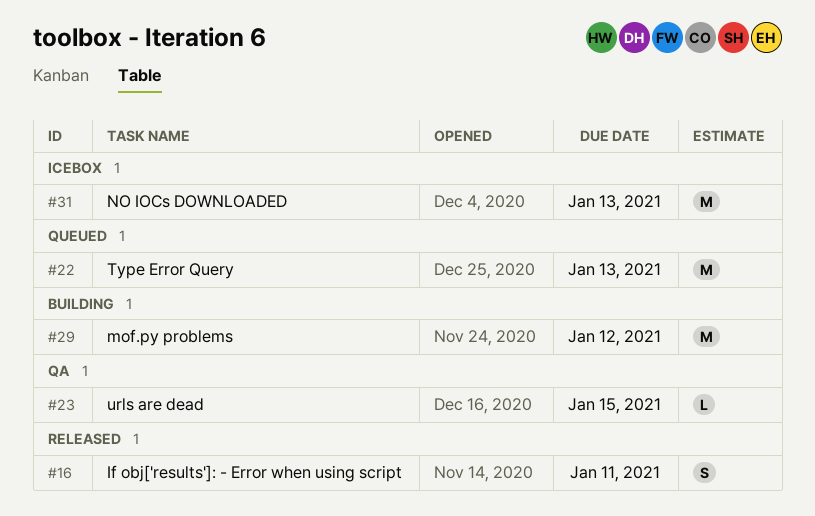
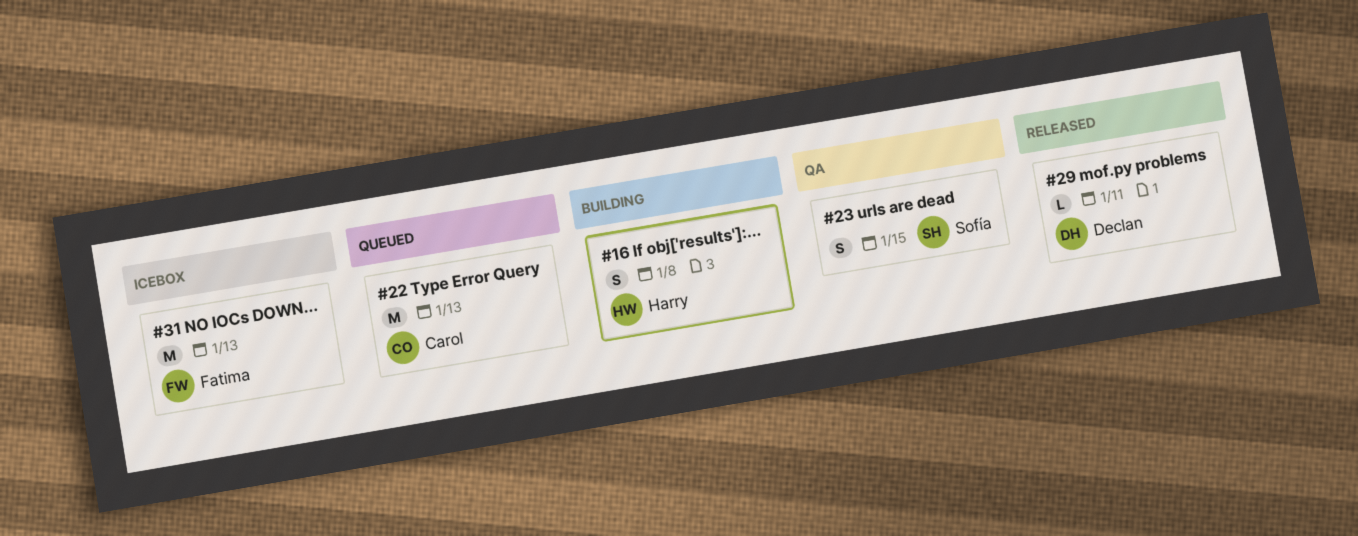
#16, status: Released -> Building
#16, due: Jan 11 -> Jan 8
#23, estimate: L -> S
#29, status: Building -> Released
#29, estimate: M -> L
#29, due: Jan 12 -> Jan 11

